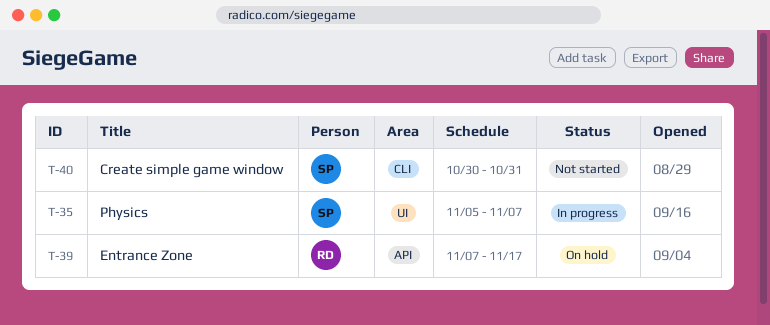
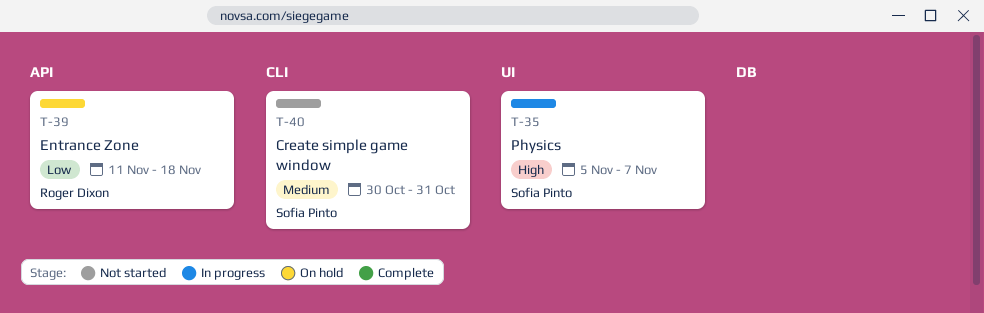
T-39, start: Nov 7 -> Nov 11
T-39, due: Nov 17 -> Nov 18

